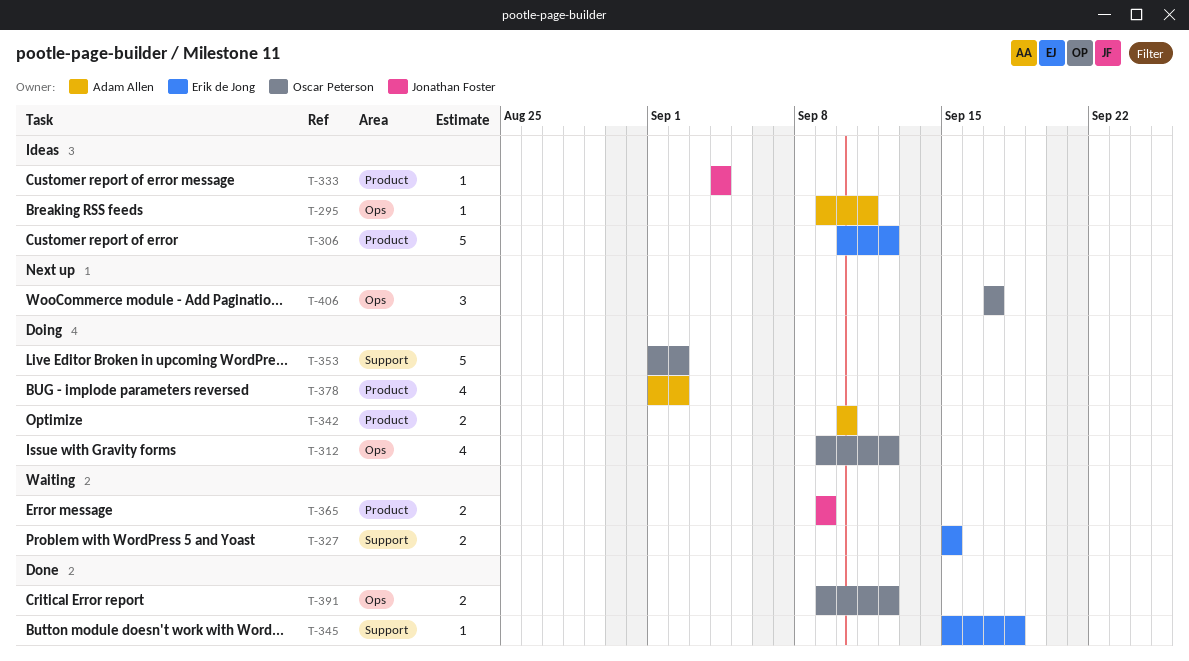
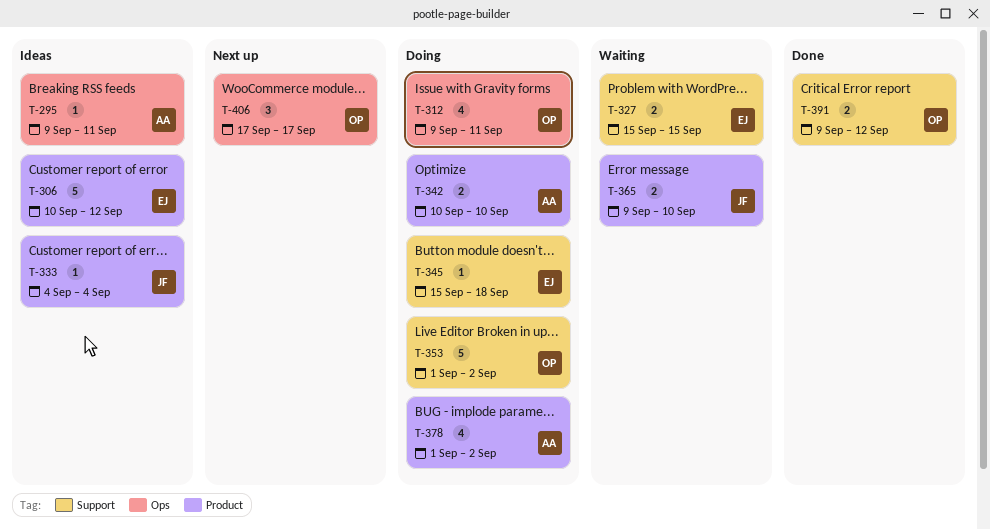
T-312, due: Sep 12 -> Sep 11
T-345, status: Done -> Doing
T-365, due: Sep 9 -> Sep 10
T-391, label: Ops -> Support

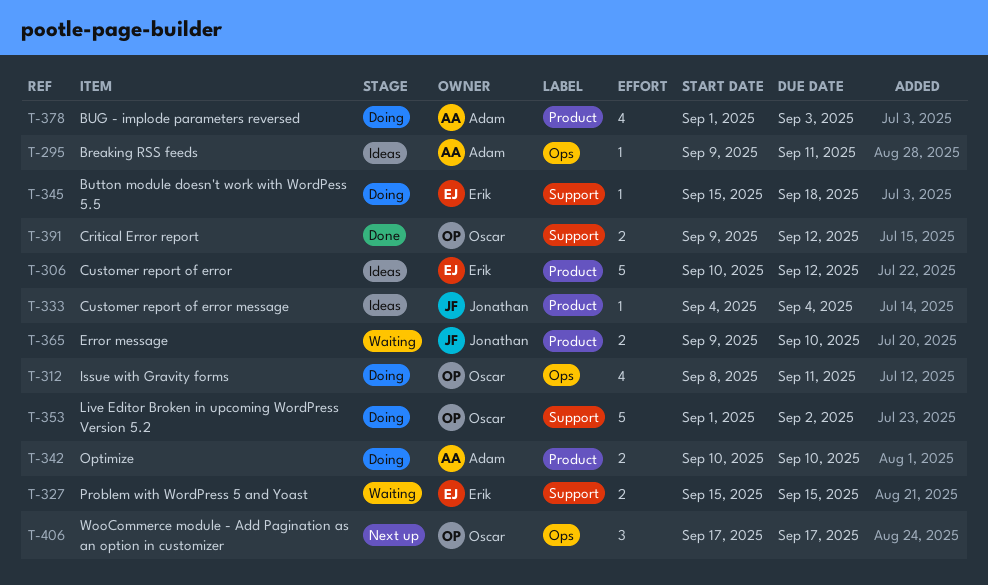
T-312, start: Sep 9 -> Sep 8
T-378, due: Sep 2 -> Sep 3

